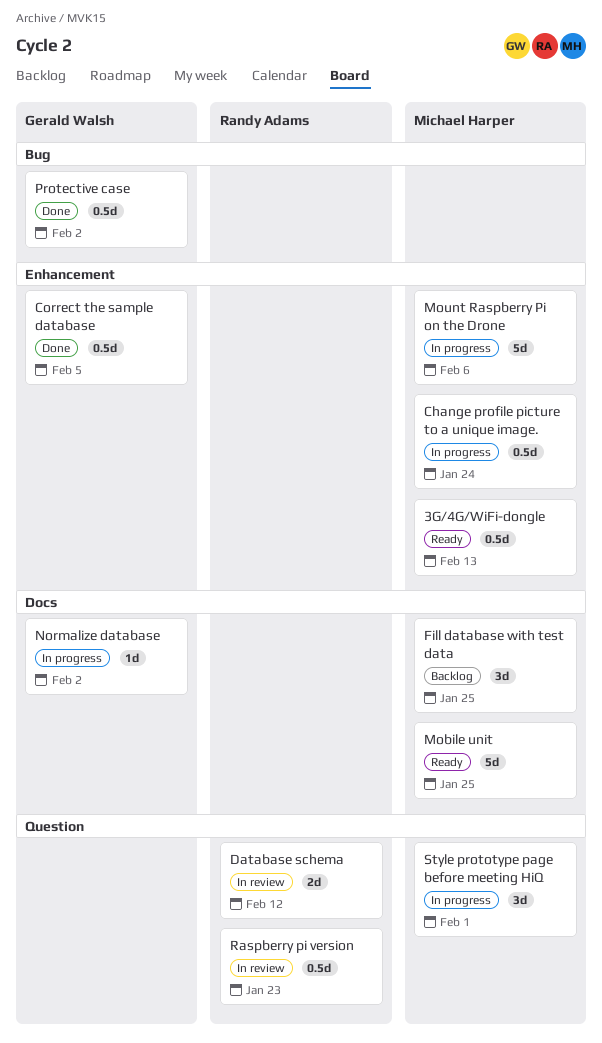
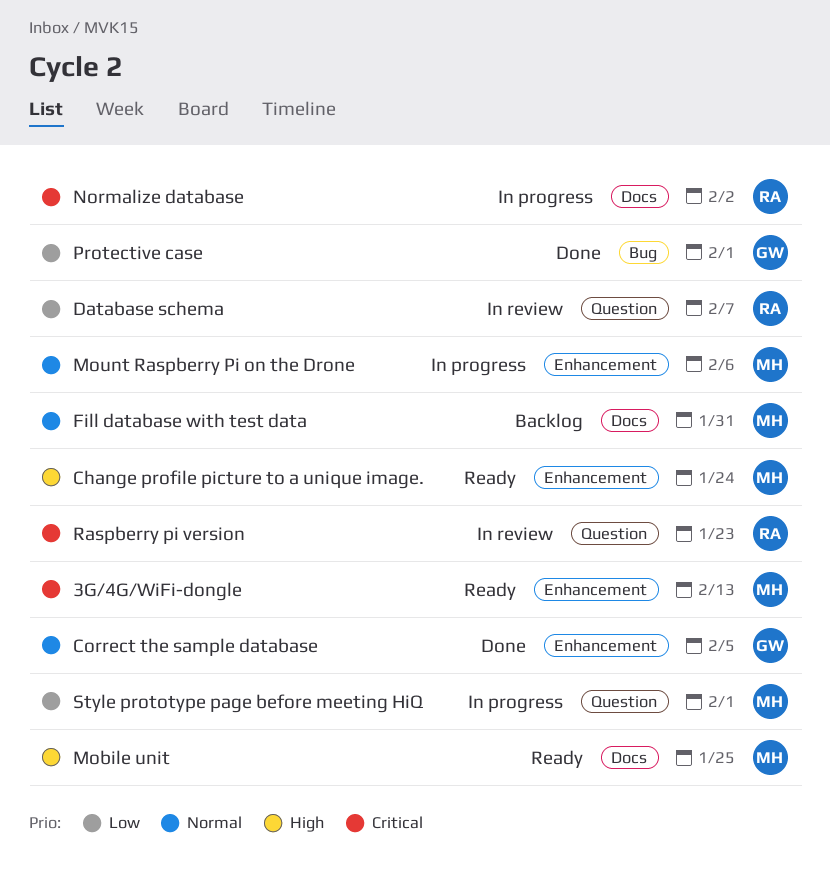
Change profile picture to a unique image., status: In progress -> Ready
Database schema, due: Feb 12 -> Feb 7
Fill database with test data, due: Jan 25 -> Jan 31
Normalize database, owner: Gerald Walsh -> Randy Adams
Protective case, due: Feb 2 -> Feb 1

